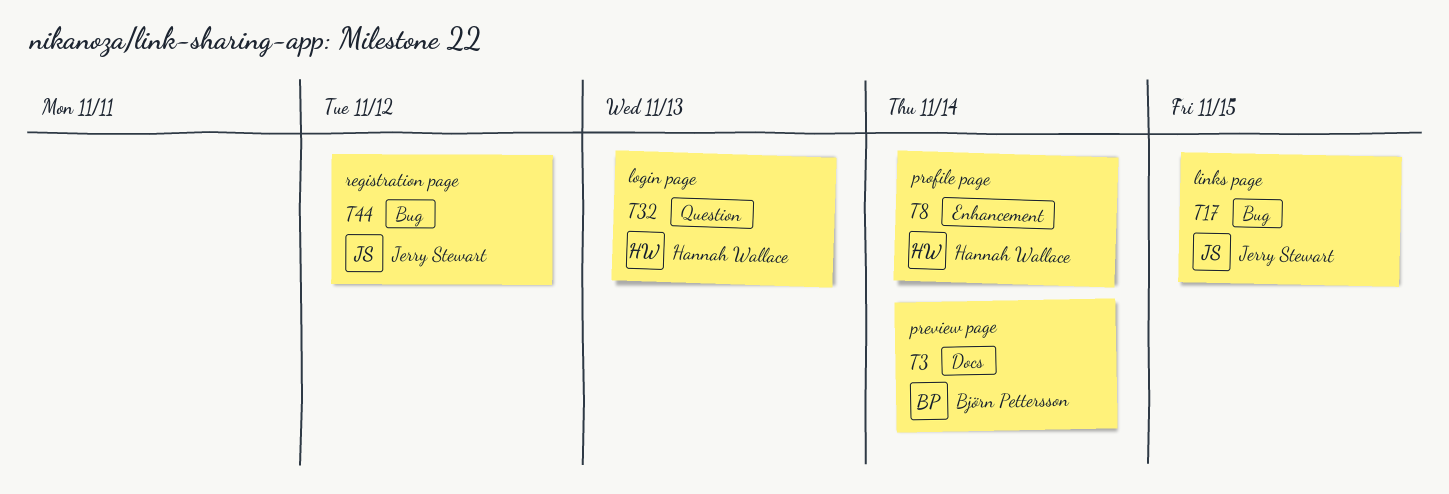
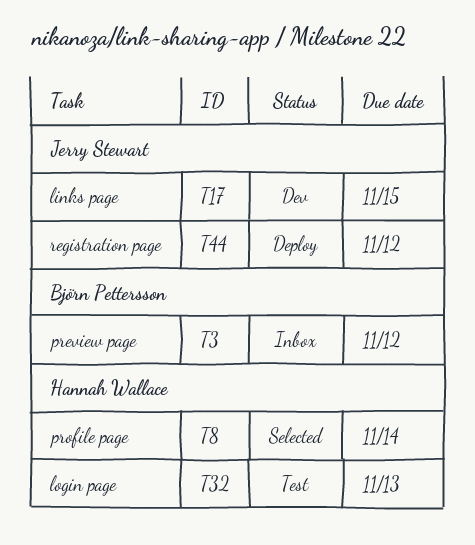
T3, due: Nov 14 -> Nov 12

